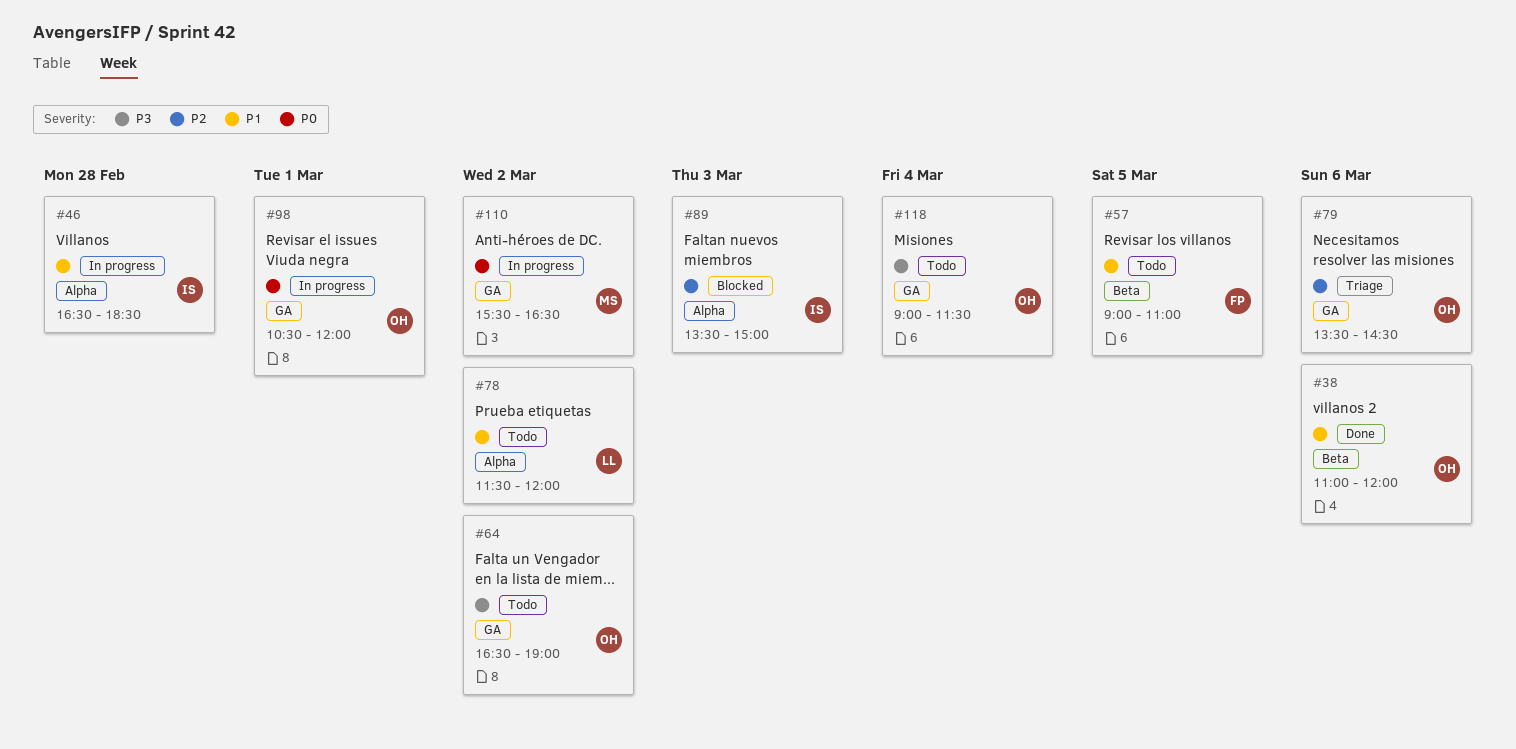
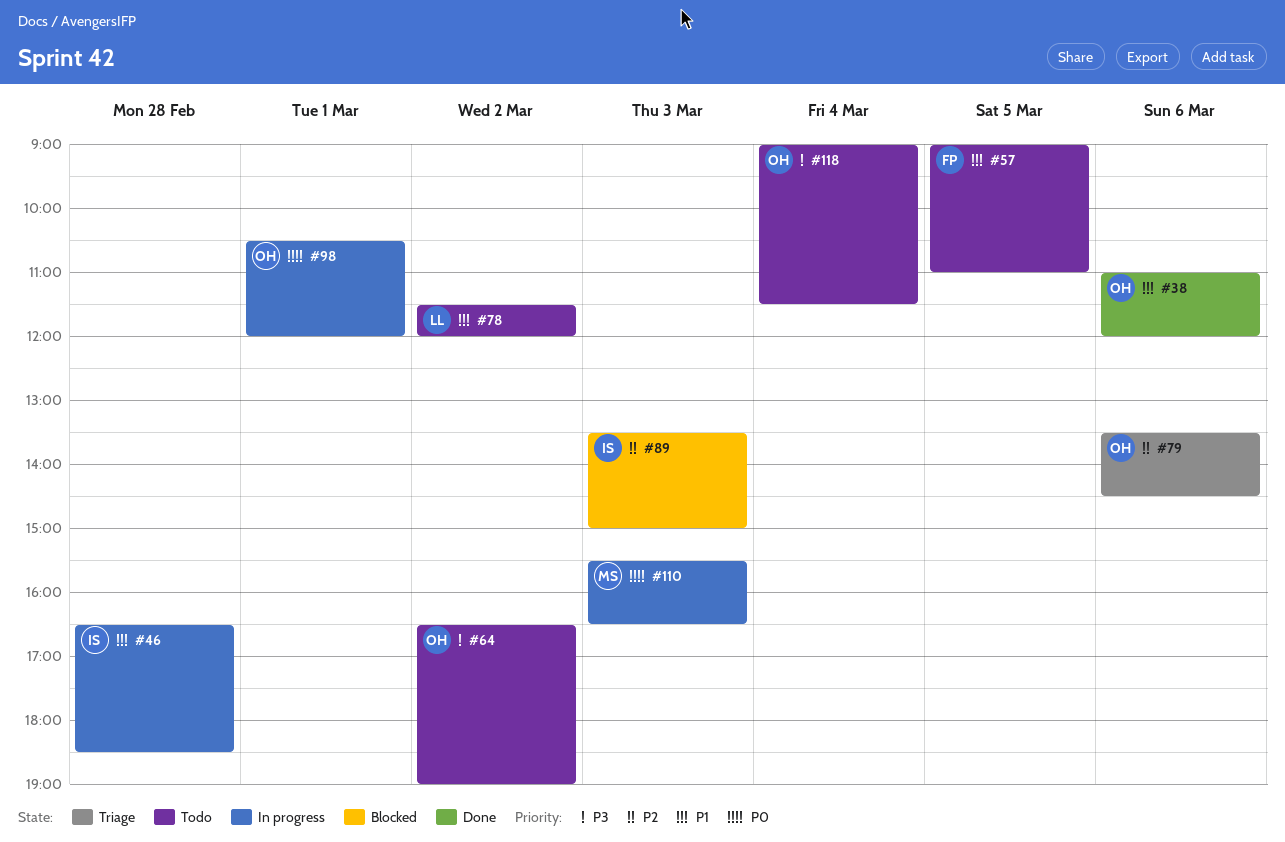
#110, day: Mar 2 -> Mar 3

